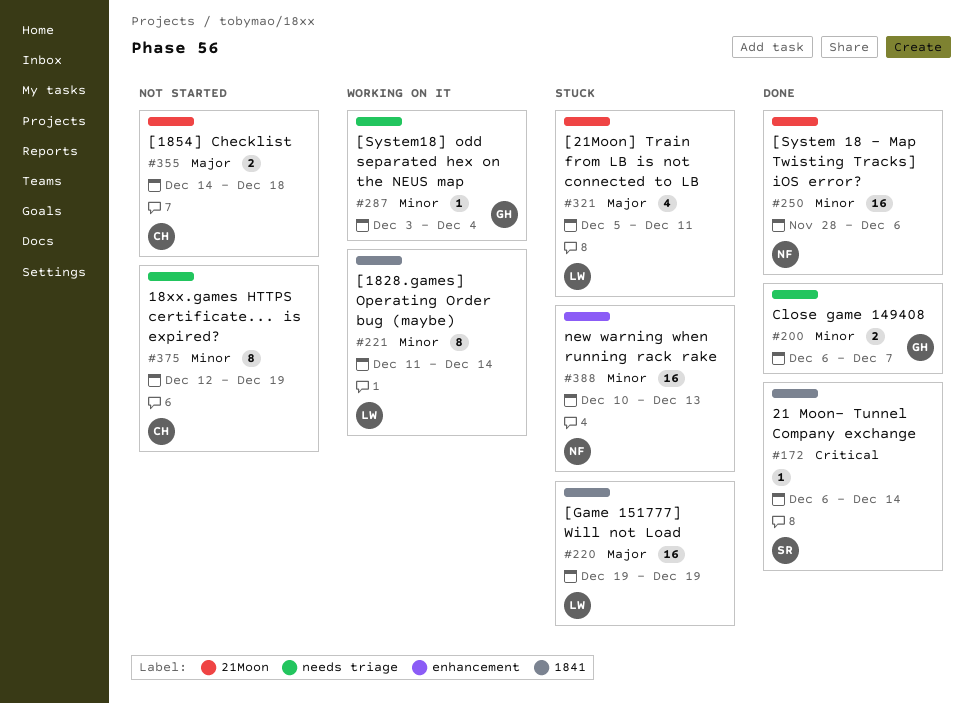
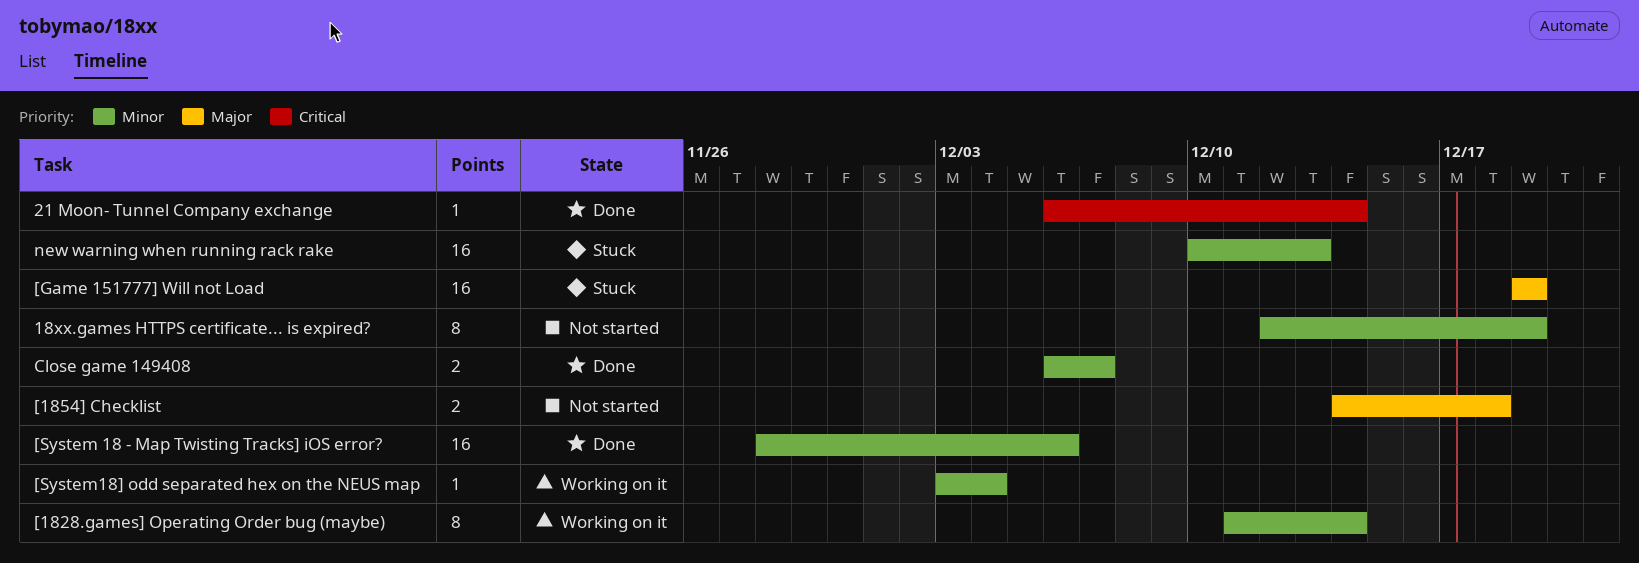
[21Moon] Train from LB is not connected to LB: present -> none

